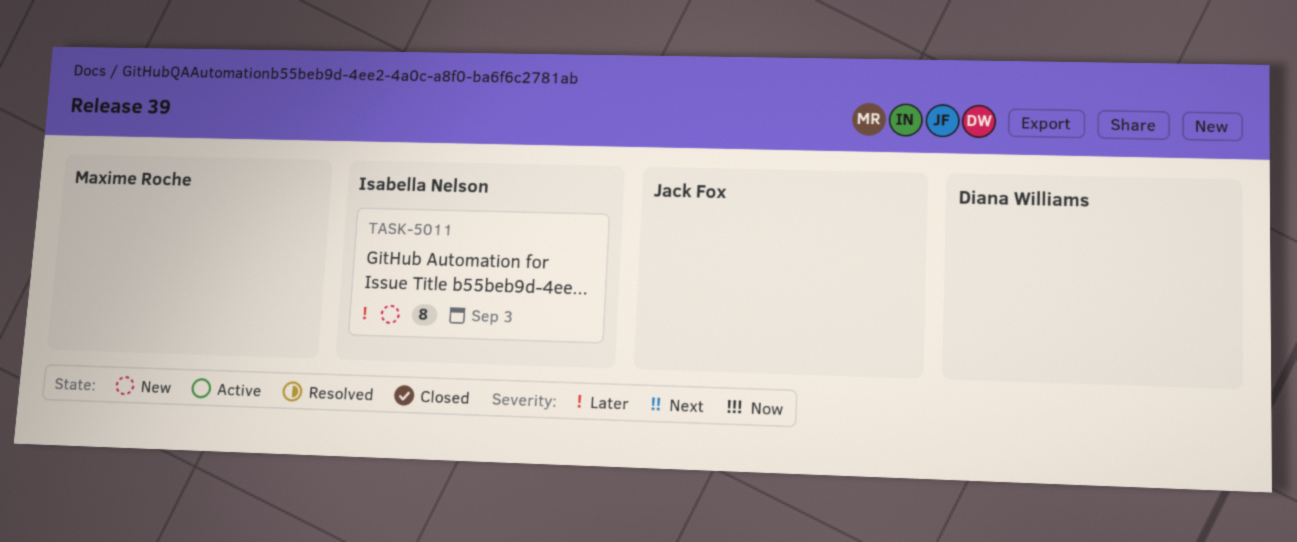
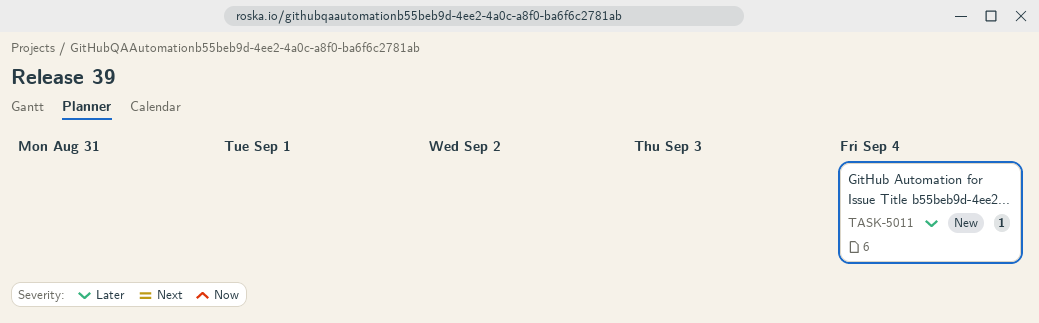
TASK-5011, estimate: 8 -> 1
TASK-5011, due: Sep 3 -> Sep 4

